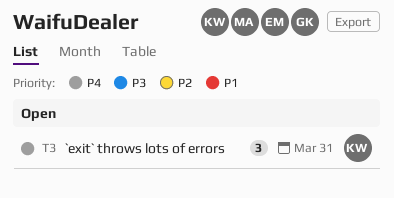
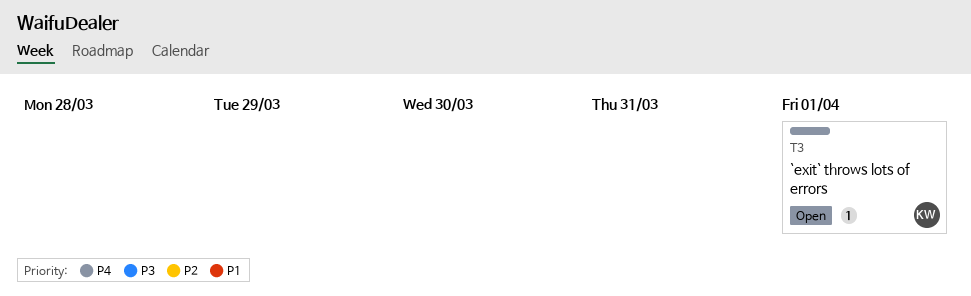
T3, estimate: 3 -> 1
T3, due: Mar 31 -> Apr 1

